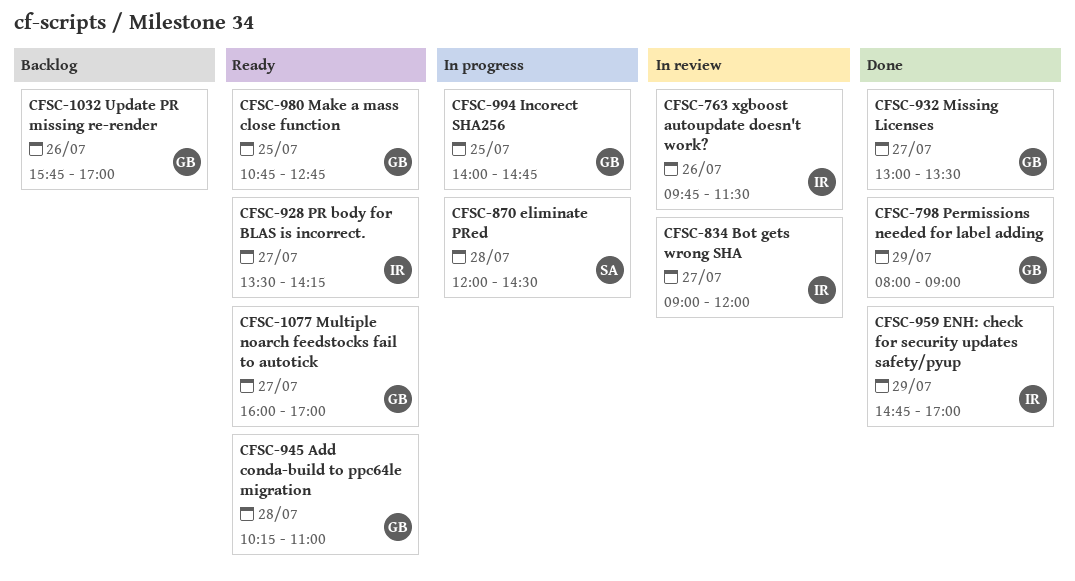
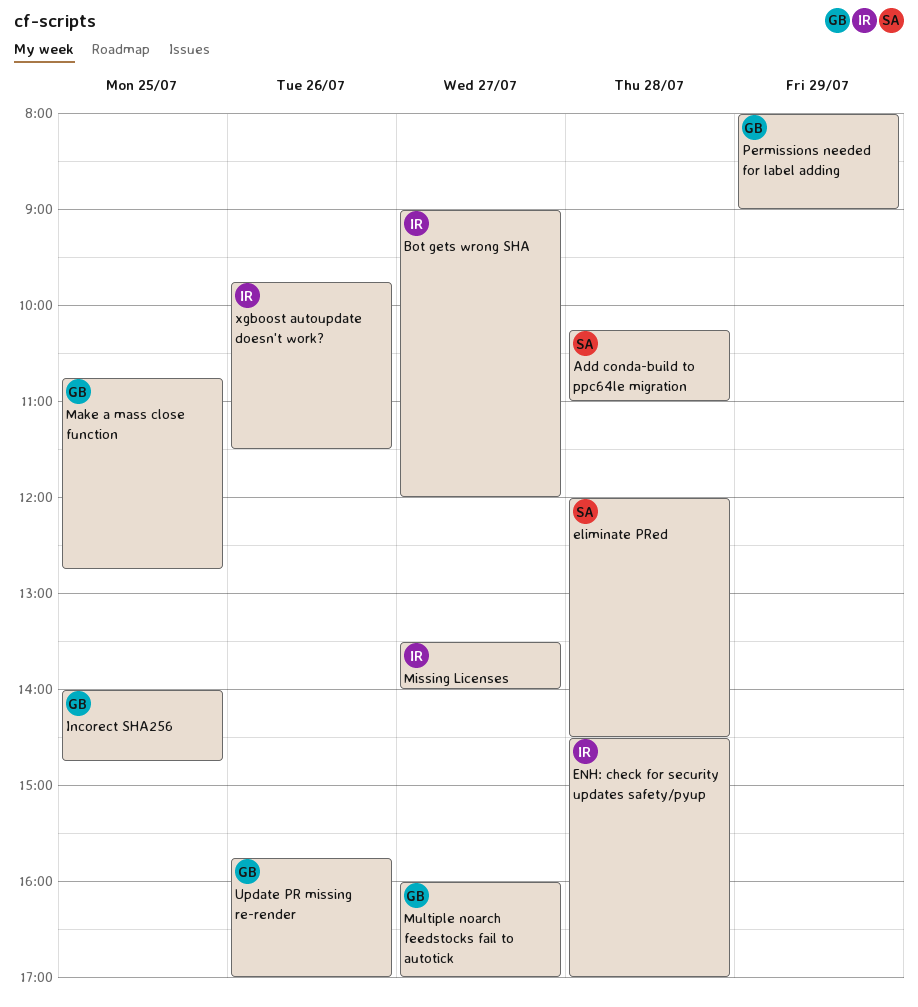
Add conda-build to ppc64le migration, owner: GB -> SA
ENH: check for security updates safety/pyup, day: Jul 29 -> Jul 28
ENH: check for security updates safety/pyup, begins: 14:45 -> 14:30
Missing Licenses, owner: GB -> IR
Missing Licenses, begins: 13:00 -> 13:30
Missing Licenses, ends: 13:30 -> 14:00
PR body for BLAS is incorrect.: present -> none

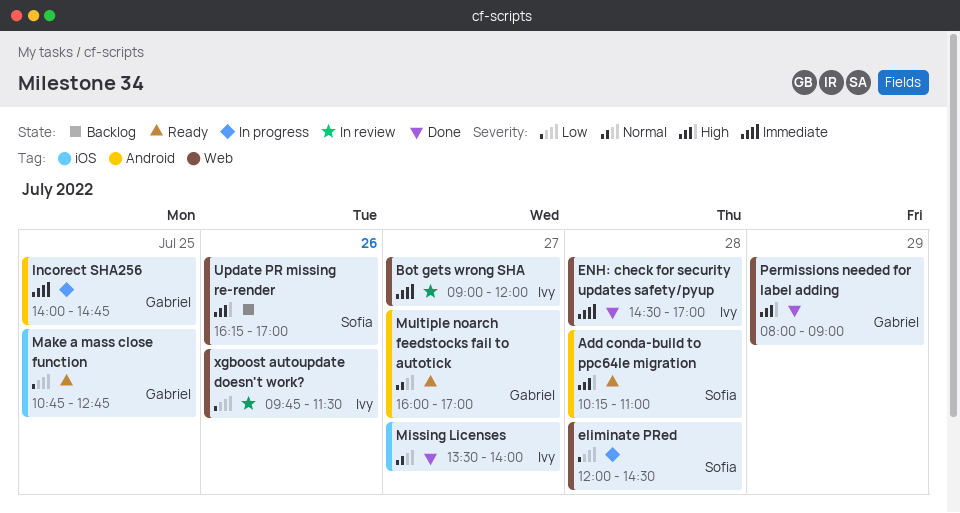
Update PR missing re-render, owner: Gabriel -> Sofia
Update PR missing re-render, begins: 15:45 -> 16:15

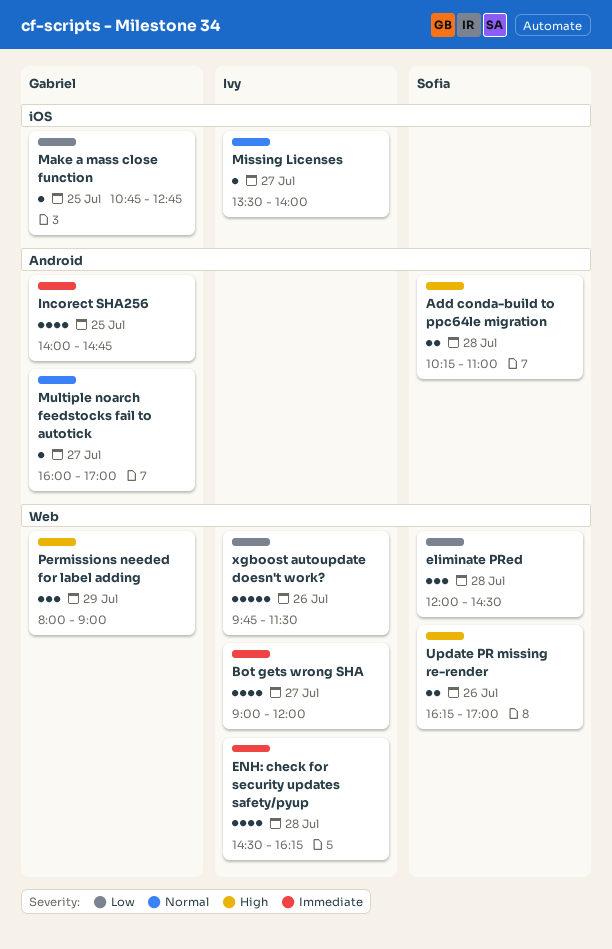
ENH: check for security updates safety/pyup, ends: 17:00 -> 16:15

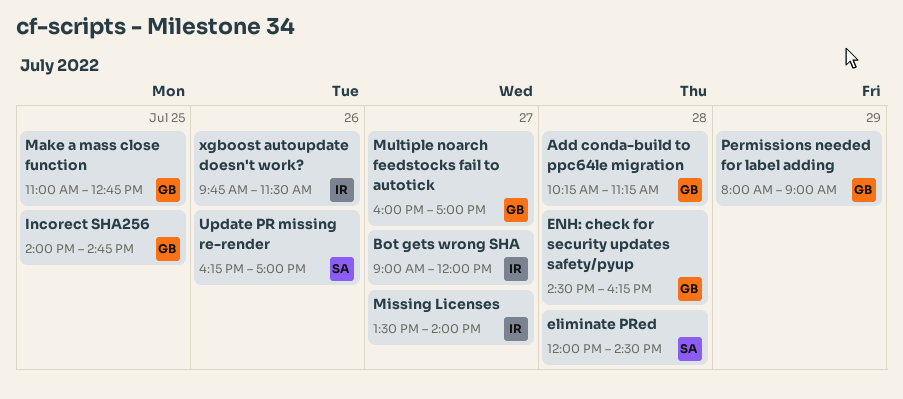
Add conda-build to ppc64le migration, owner: Sofia -> Gabriel
Add conda-build to ppc64le migration, ends: 11:00 -> 11:15
ENH: check for security updates safety/pyup, owner: Ivy -> Gabriel
Make a mass close function, begins: 10:45 -> 11:00

